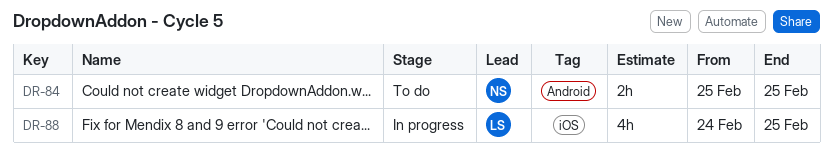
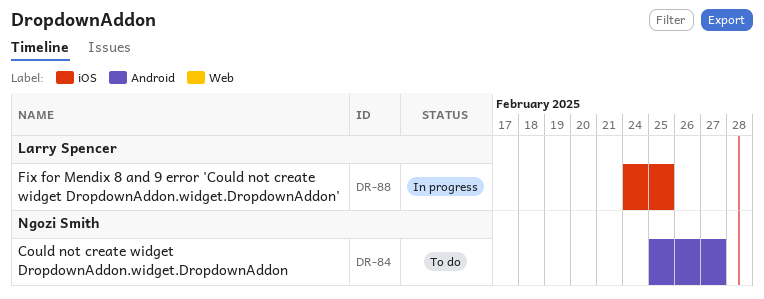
DR-84, due: Feb 25 -> Feb 27

